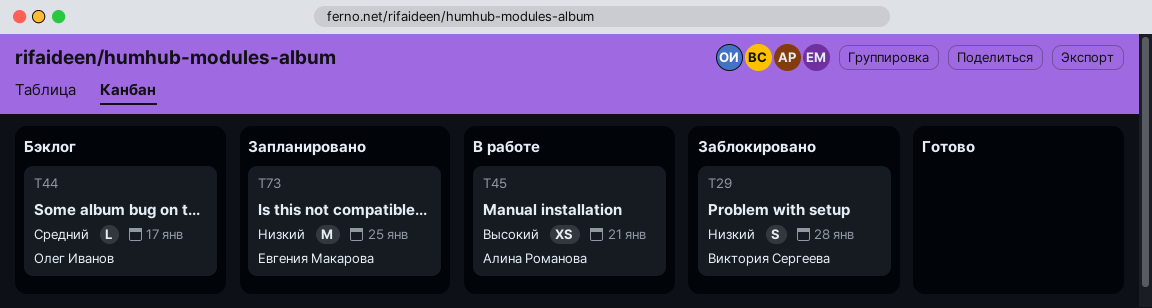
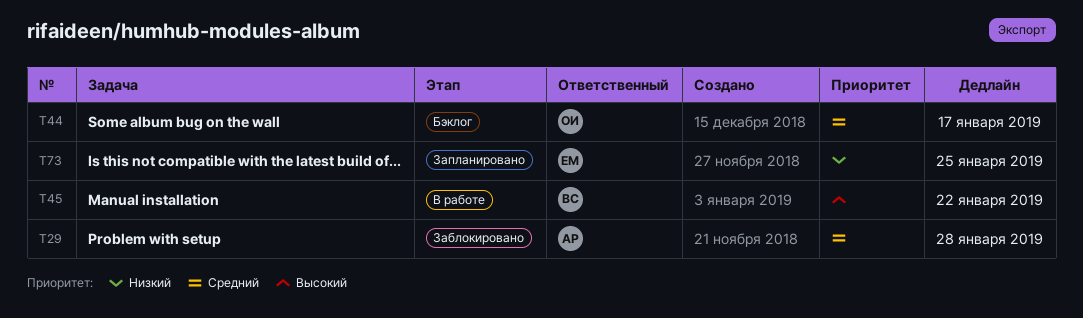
T29, owner: Виктория Сергеева -> Алина Романова
T29, priority: Низкий -> Средний
T45, owner: Алина Романова -> Виктория Сергеева
T45, due: Jan 21 -> Jan 22

